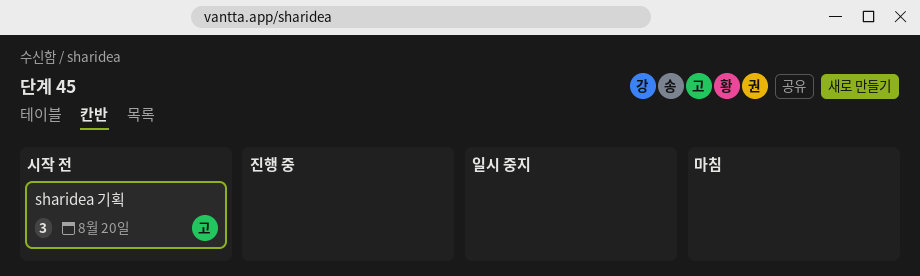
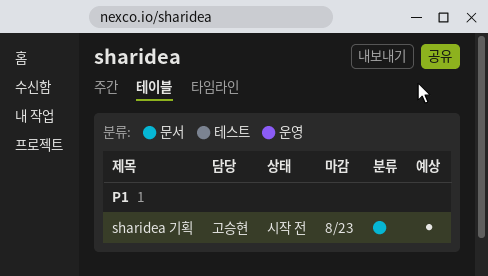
sharidea 기획, estimate: 3 -> 1
sharidea 기획, due: Aug 20 -> Aug 23

